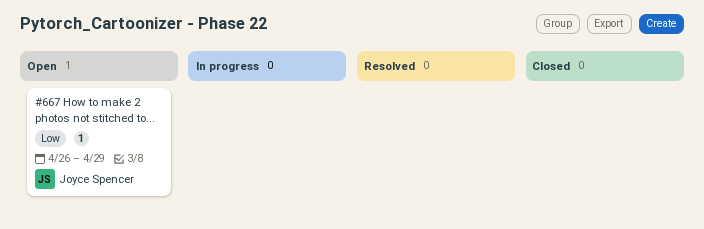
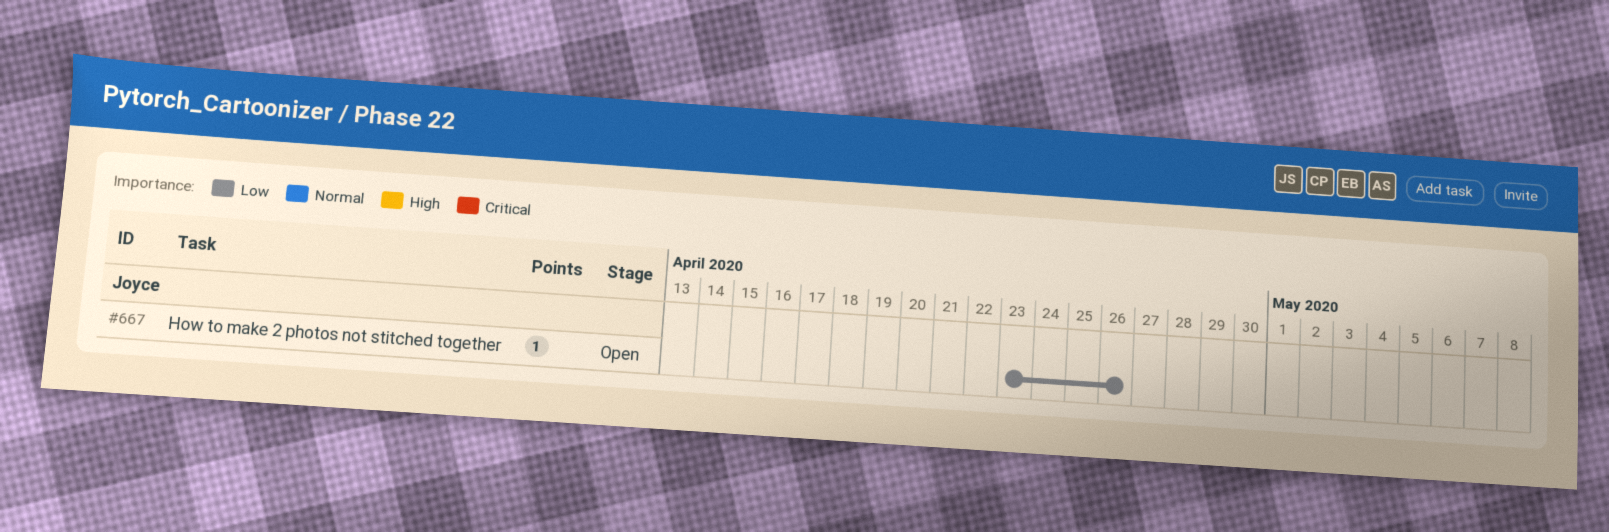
#667, start: Apr 26 -> Apr 23
#667, due: Apr 29 -> Apr 26

